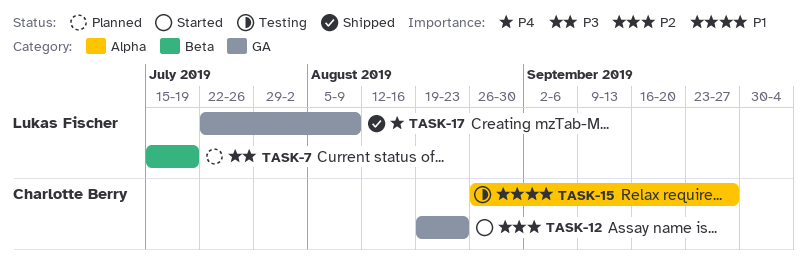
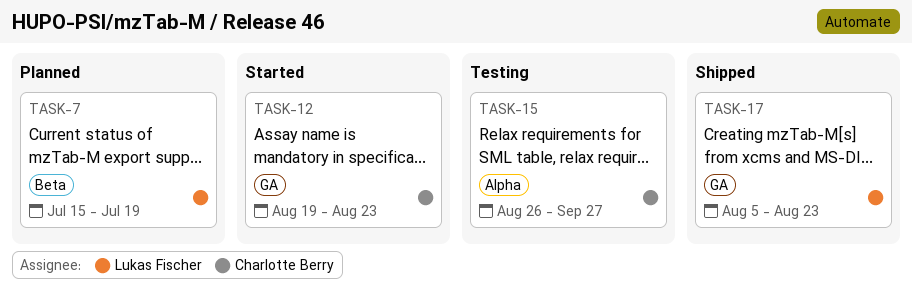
TASK-17, start: Jul 22 -> Aug 5
TASK-17, due: Aug 9 -> Aug 23

